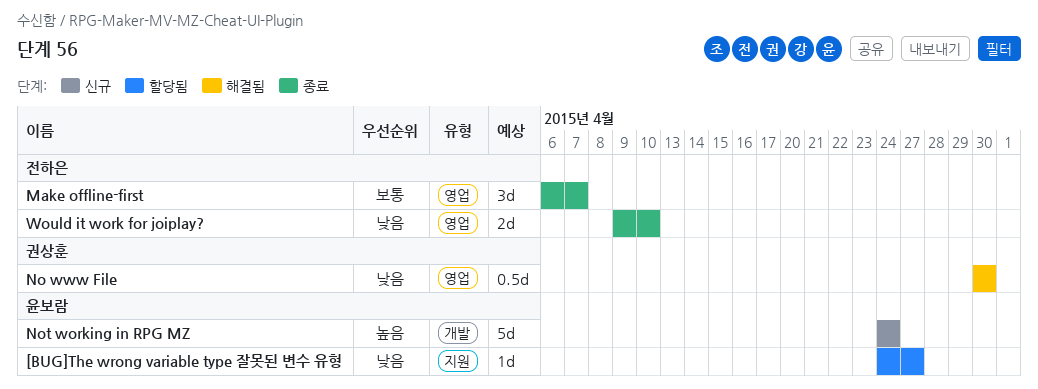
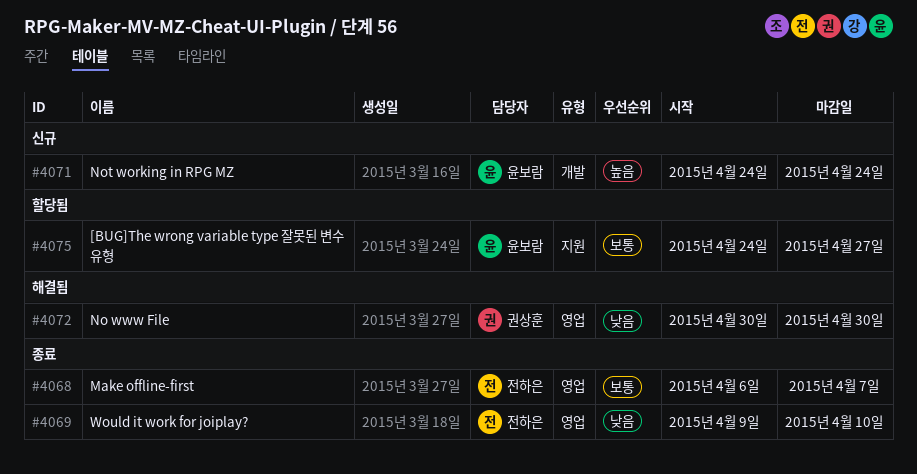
[BUG]The wrong variable type 잘못된 변수 유형, priority: 낮음 -> 보통

